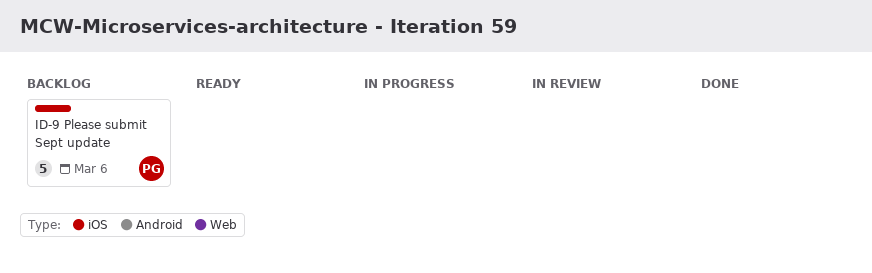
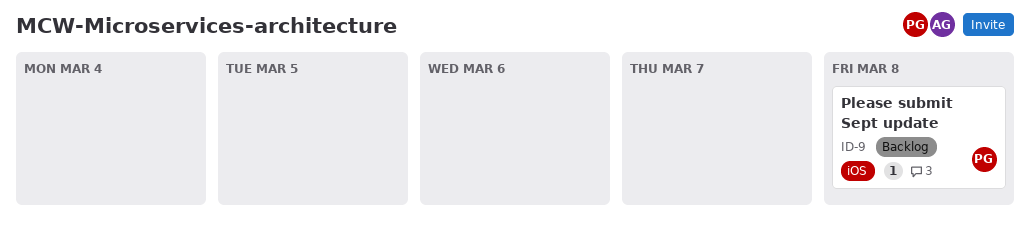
ID-9, estimate: 5 -> 1
ID-9, due: Mar 6 -> Mar 8

